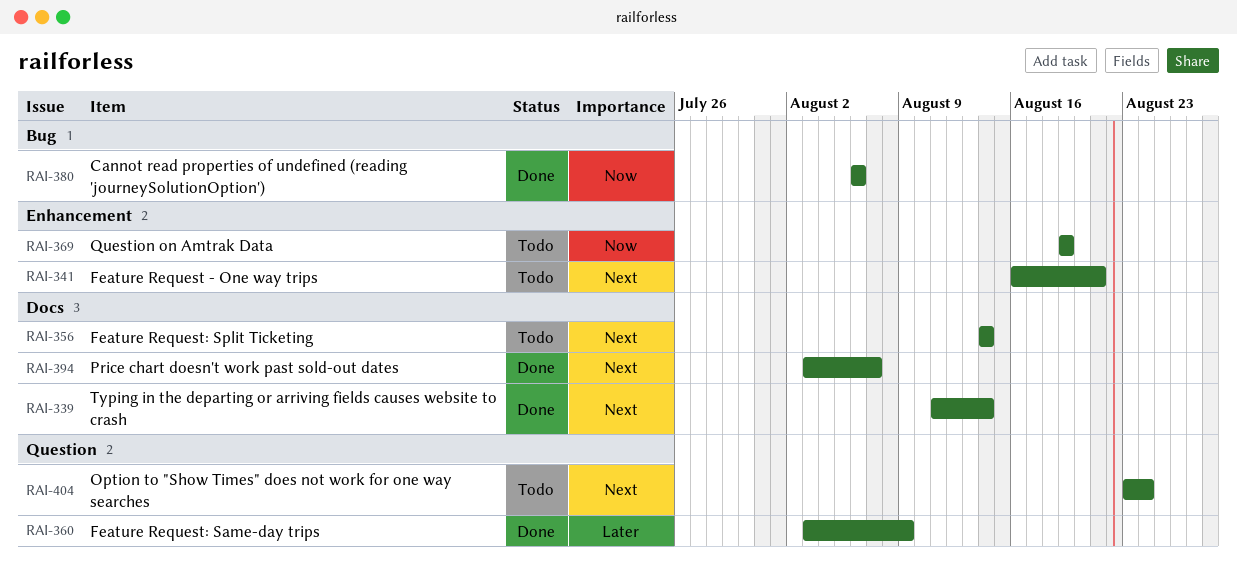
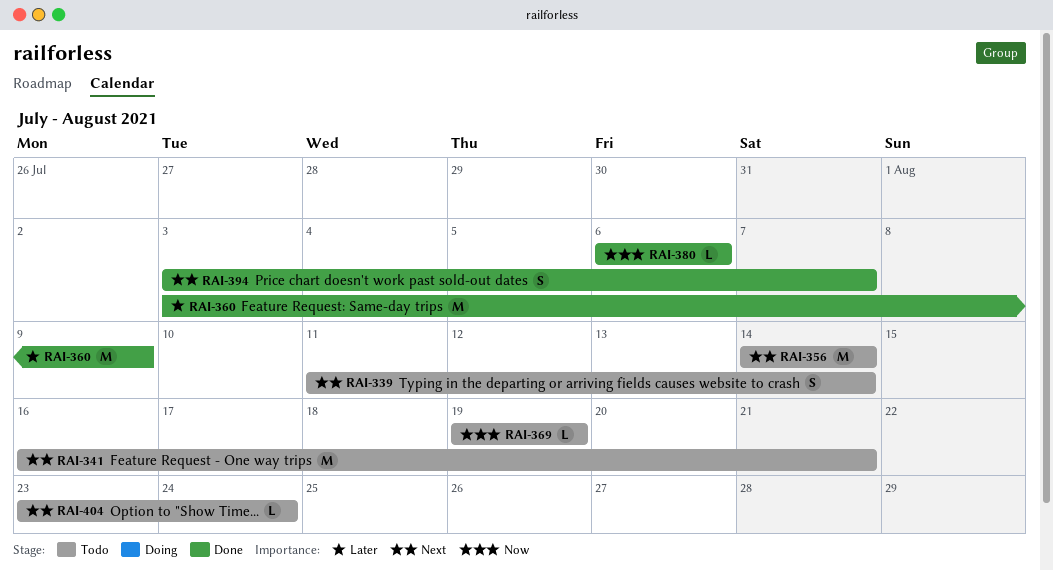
RAI-339, status: Done -> Todo

